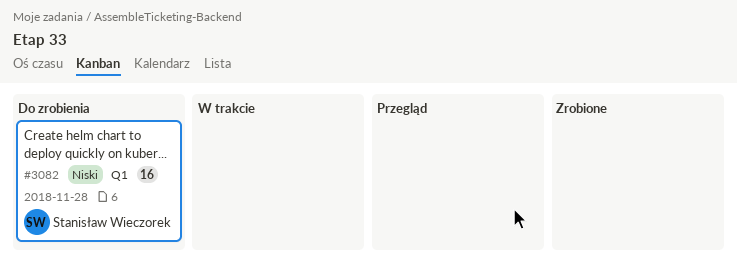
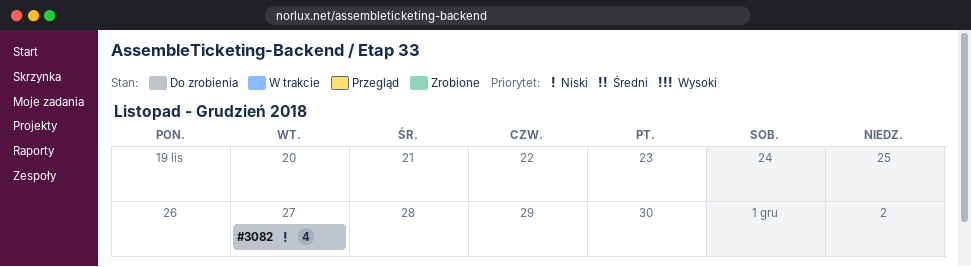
#3082, estimate: 16 -> 4
#3082, due: Nov 28 -> Nov 27

